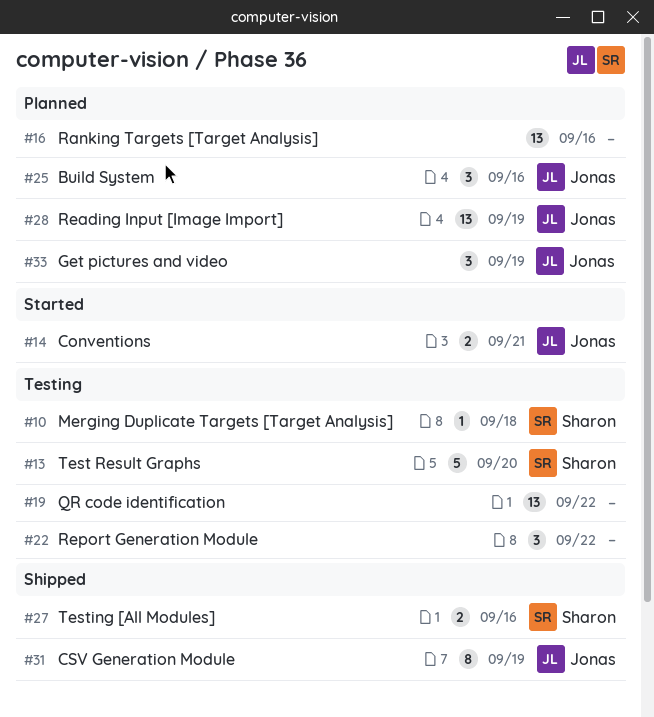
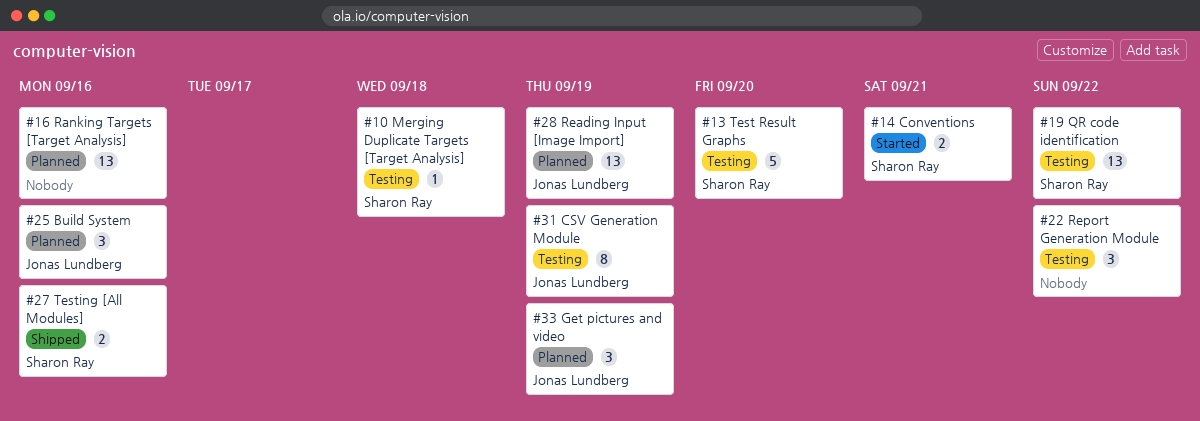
#14, owner: Jonas Lundberg -> Sharon Ray
#19, owner: none -> Sharon Ray
#31, status: Shipped -> Testing

